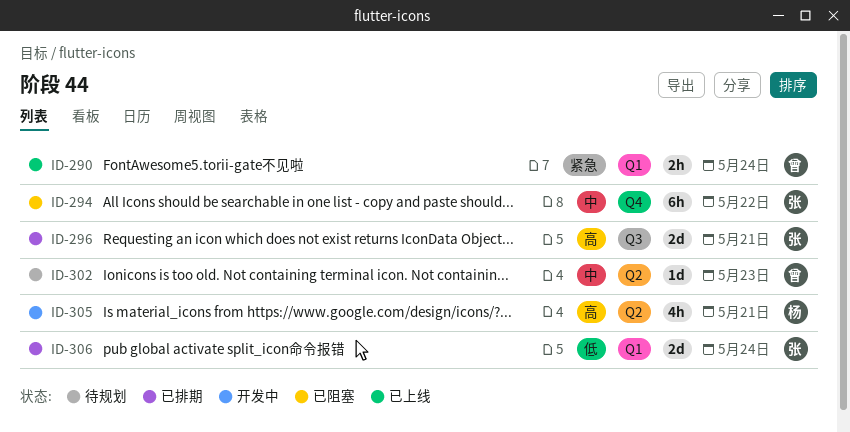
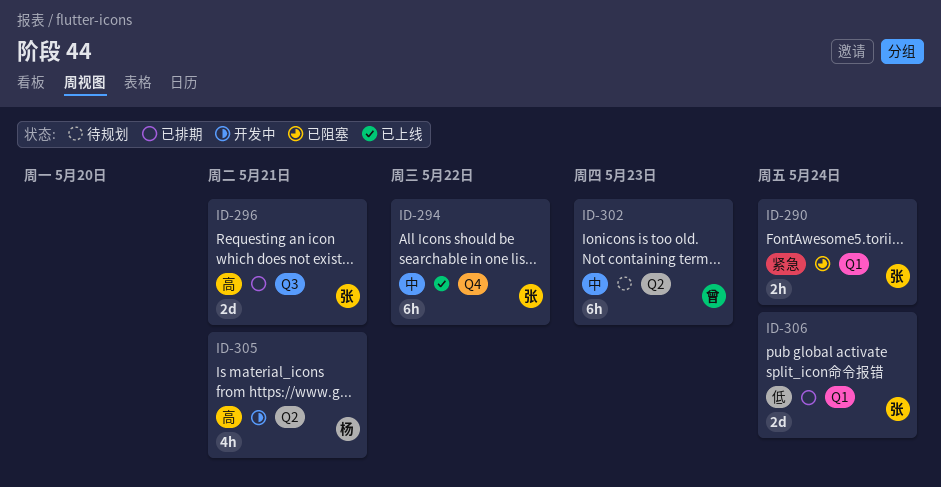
ID-290, status: 已上线 -> 已阻塞
ID-290, owner: 曾 -> 张
ID-294, status: 已阻塞 -> 已上线
ID-302, estimate: 1d -> 6h

